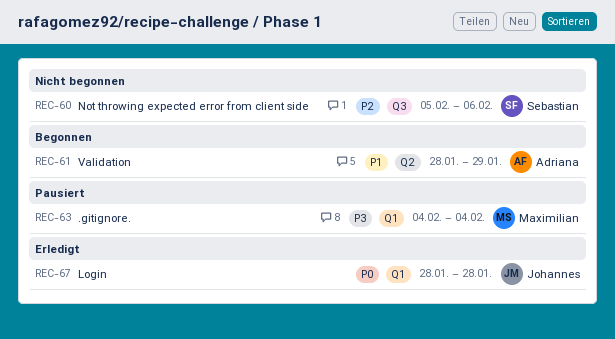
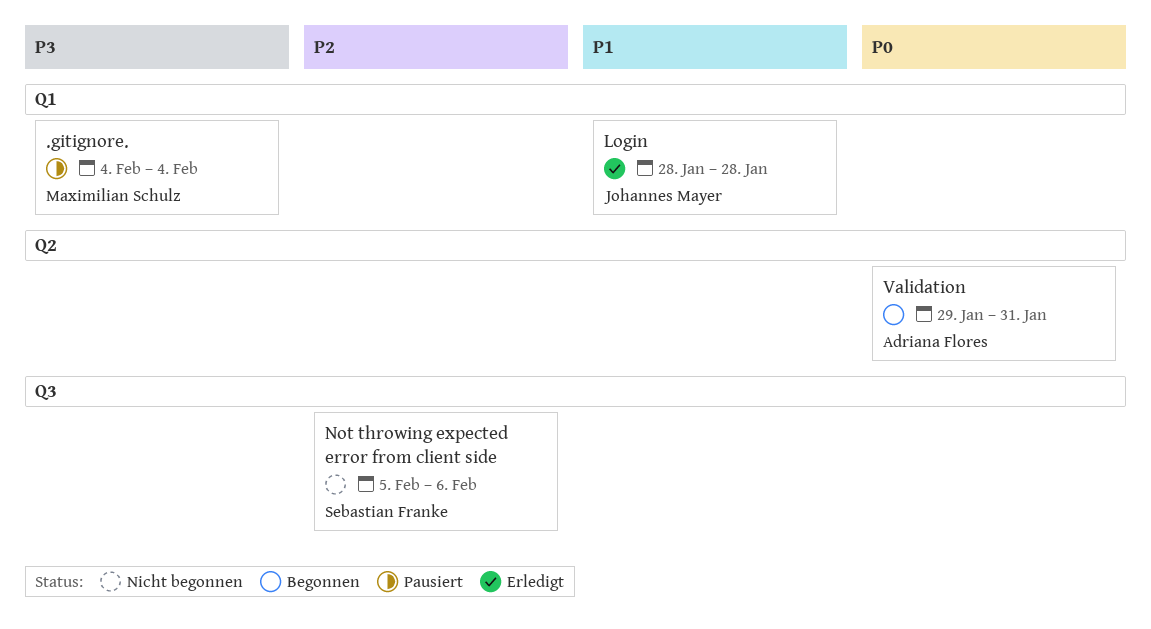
Login, priority: P0 -> P1
Validation, priority: P1 -> P0
Validation, start: Jan 28 -> Jan 29
Validation, due: Jan 29 -> Jan 31

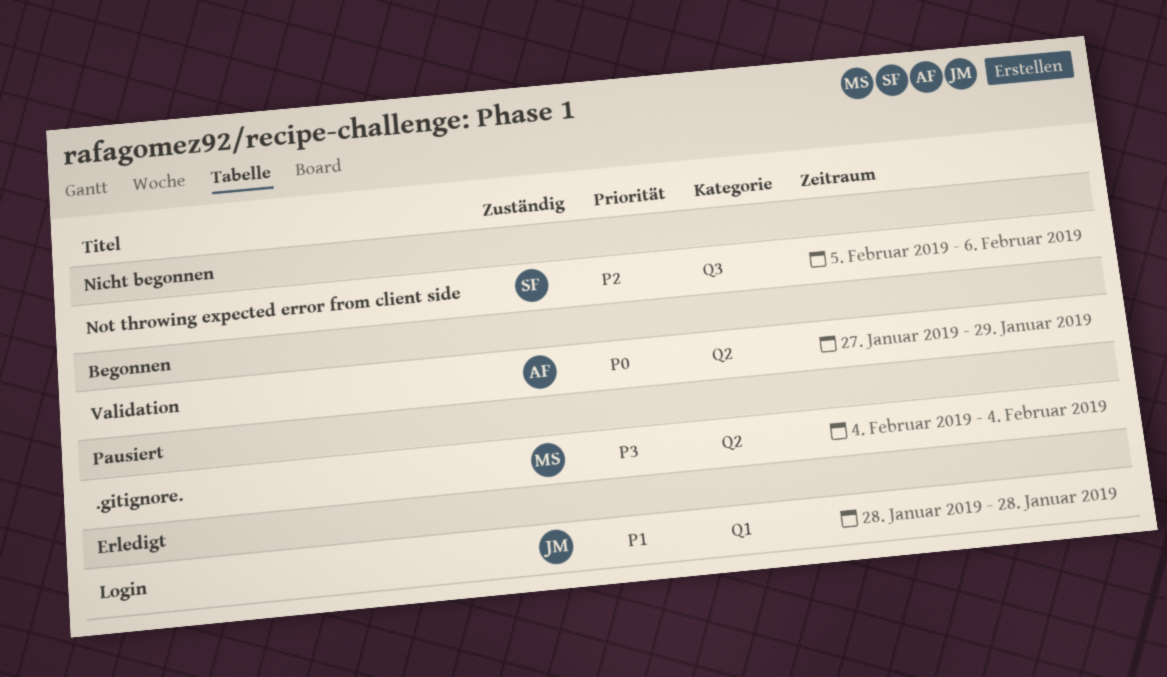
.gitignore., label: Q1 -> Q2
Validation, start: Jan 29 -> Jan 27
Validation, due: Jan 31 -> Jan 29

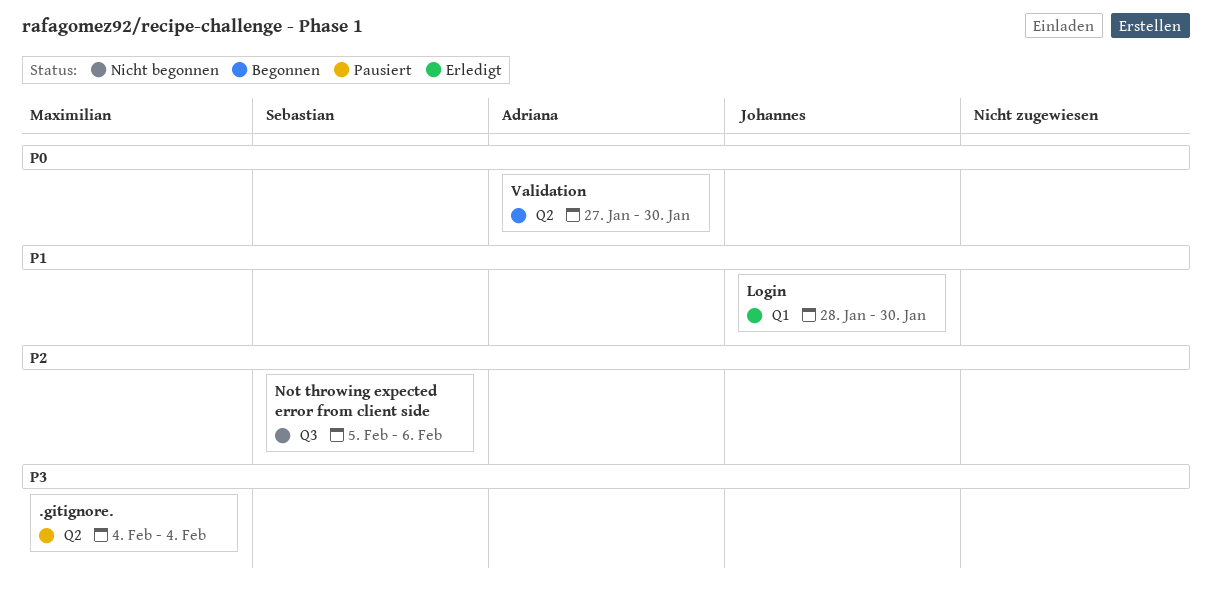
Login, due: Jan 28 -> Jan 30
Validation, due: Jan 29 -> Jan 30

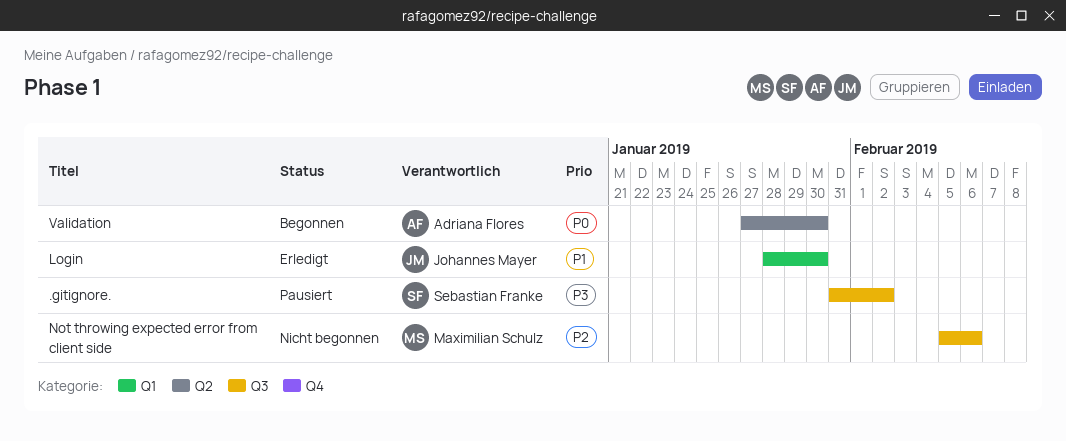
.gitignore., owner: Maximilian Schulz -> Sebastian Franke
.gitignore., label: Q2 -> Q3
.gitignore., start: Feb 4 -> Jan 31
.gitignore., due: Feb 4 -> Feb 2
Not throwing expected error from client side, owner: Sebastian Franke -> Maximilian Schulz

